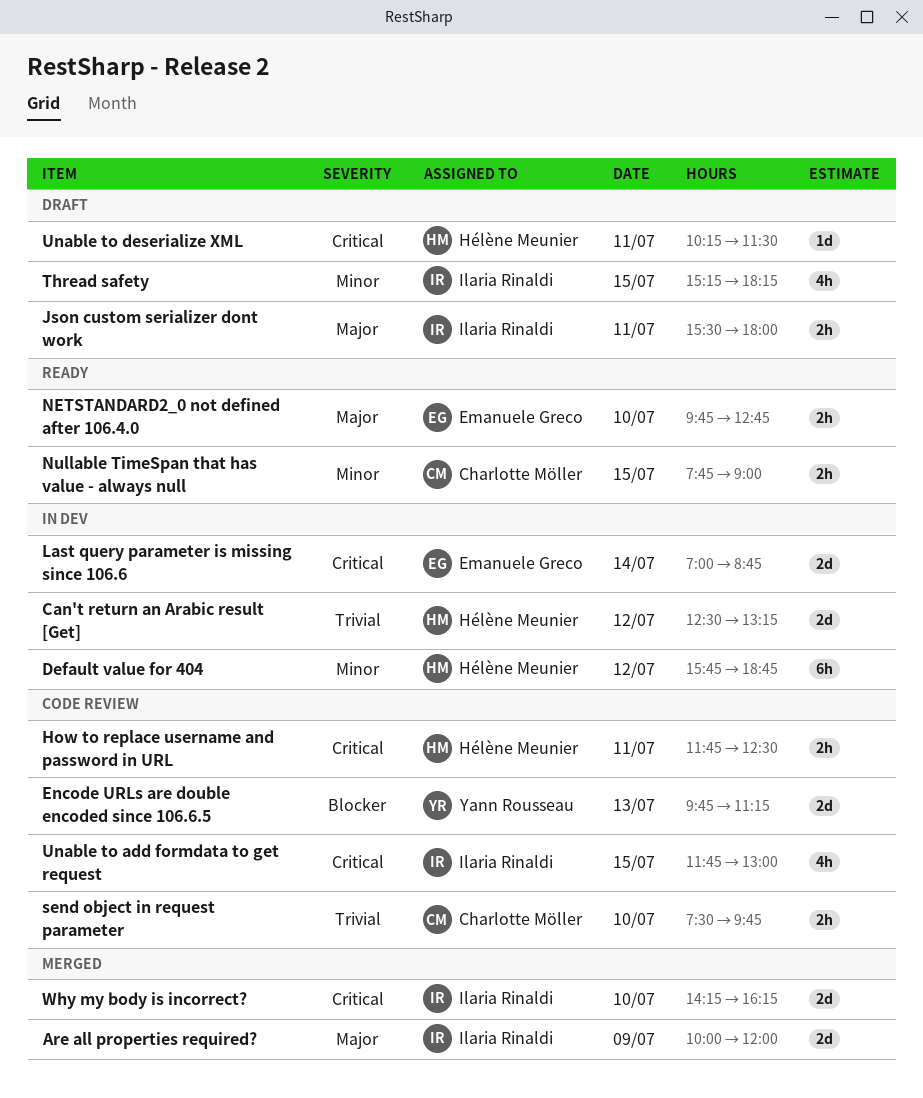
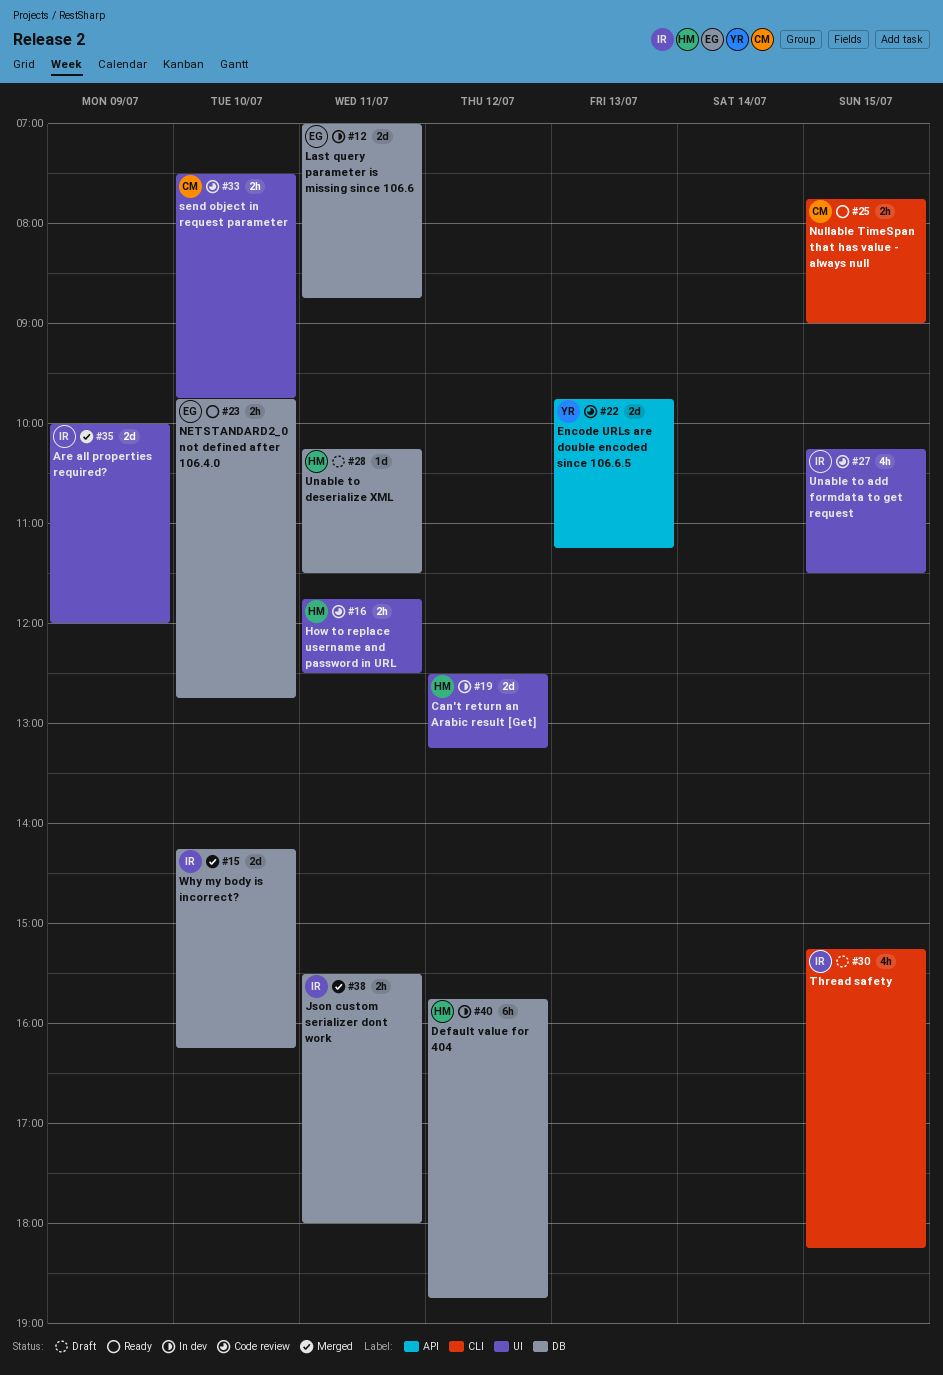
Json custom serializer dont work, status: Draft -> Merged
Last query parameter is missing since 106.6, day: Jul 14 -> Jul 11
Unable to add formdata to get request, begins: 11:45 -> 10:15
Unable to add formdata to get request, ends: 13:00 -> 11:30

